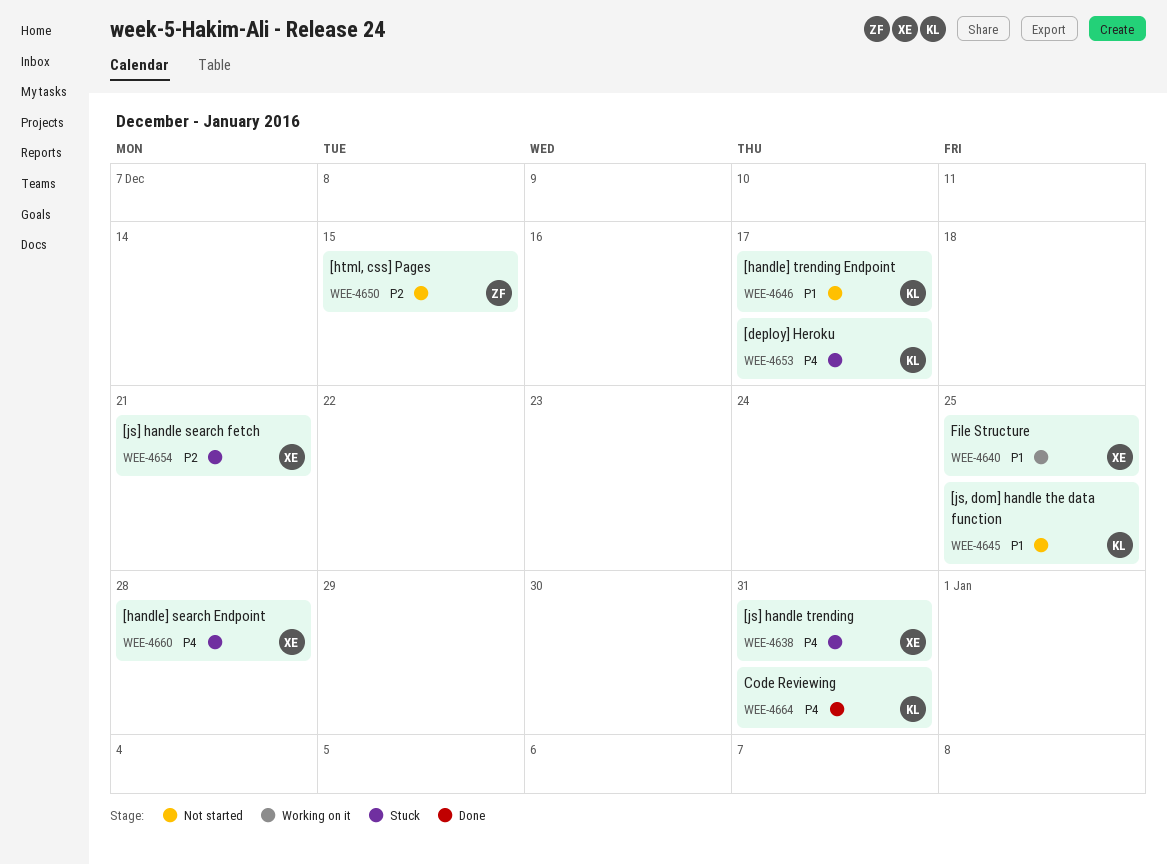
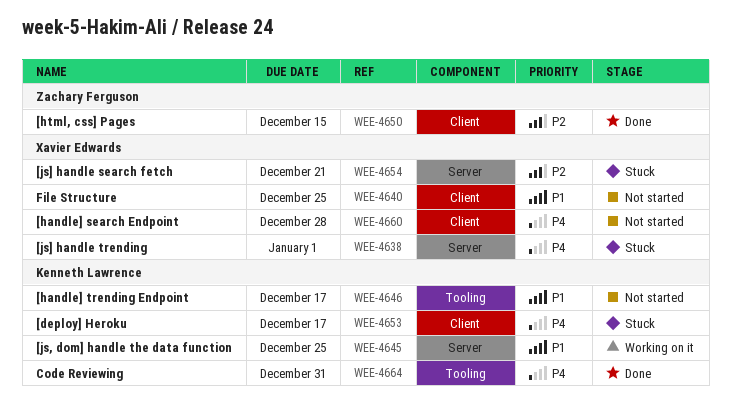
WEE-4638, due: Dec 31 -> Jan 1
WEE-4640, status: Working on it -> Not started
WEE-4645, status: Not started -> Working on it
WEE-4650, status: Not started -> Done
WEE-4660, status: Stuck -> Not started

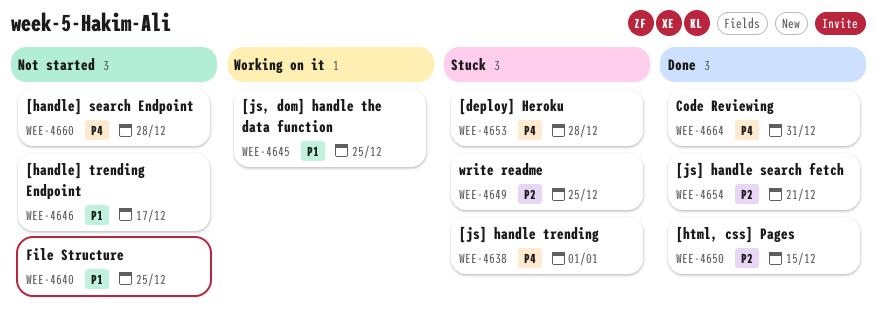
WEE-4649: none -> present
WEE-4653, due: Dec 17 -> Dec 28
WEE-4654, status: Stuck -> Done

